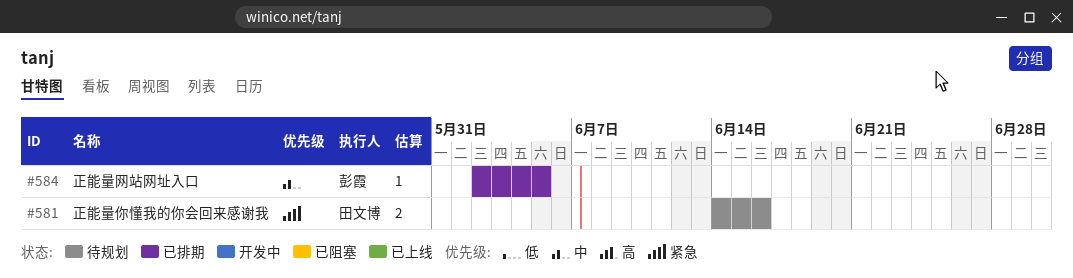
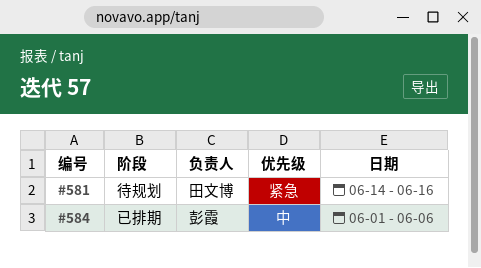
#584, start: Jun 2 -> Jun 1
#584, due: Jun 5 -> Jun 6

